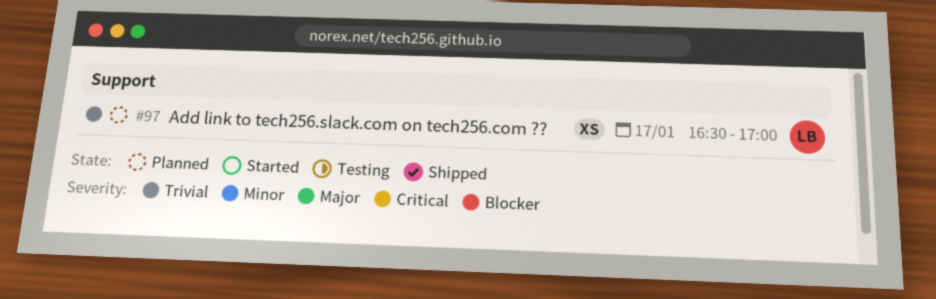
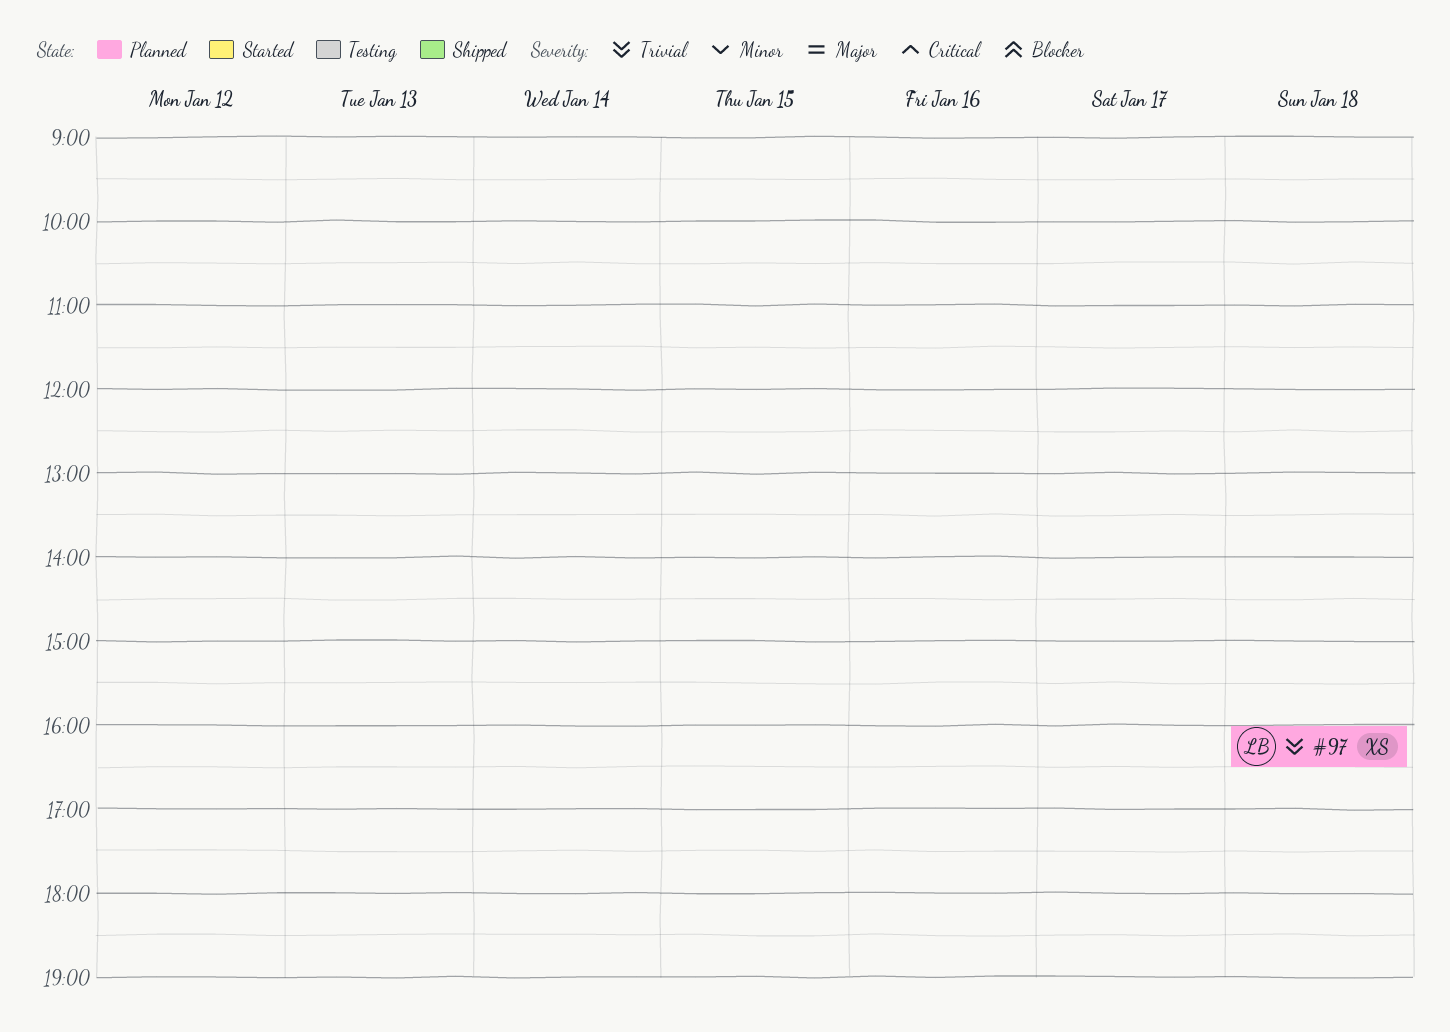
#97, day: Jan 17 -> Jan 18
#97, begins: 16:30 -> 16:00
#97, ends: 17:00 -> 16:30

